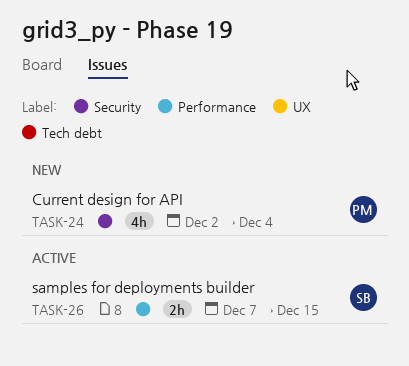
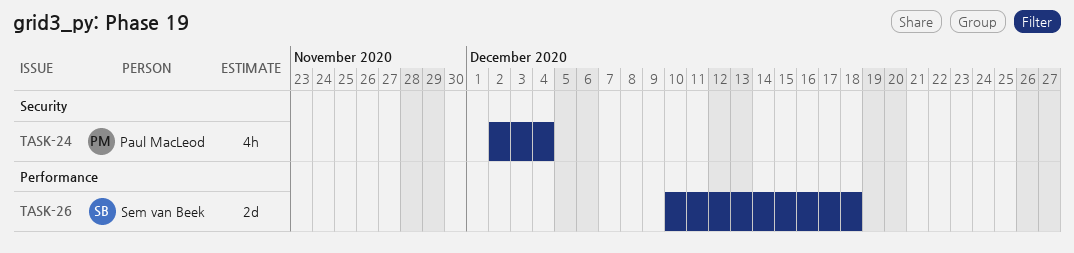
TASK-26, estimate: 2h -> 2d
TASK-26, start: Dec 7 -> Dec 10
TASK-26, due: Dec 15 -> Dec 18

